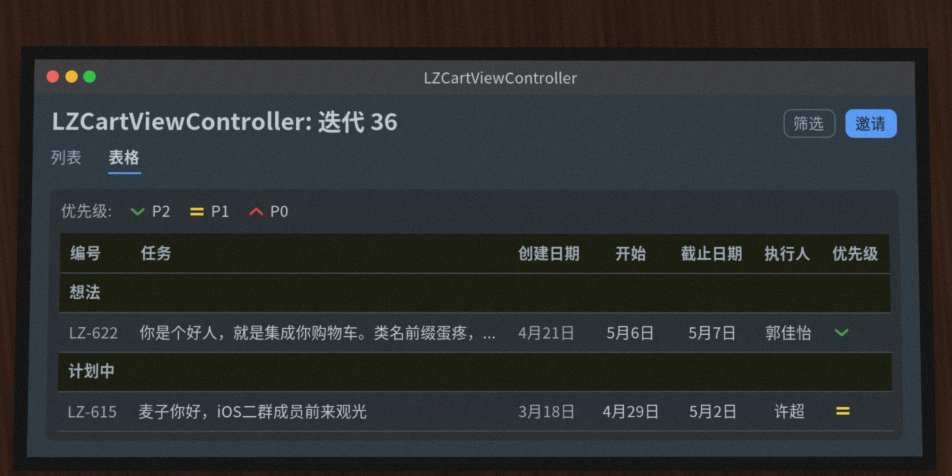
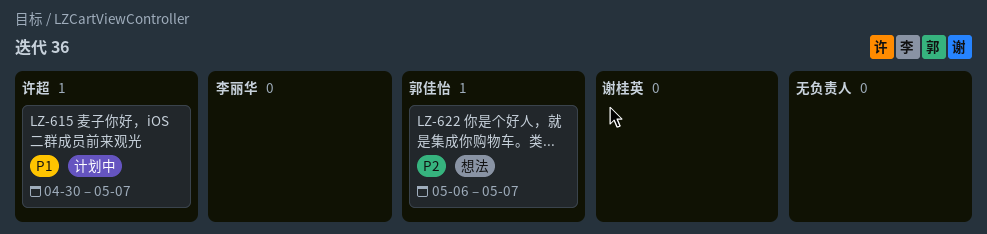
LZ-615, start: Apr 29 -> Apr 30
LZ-615, due: May 2 -> May 7

